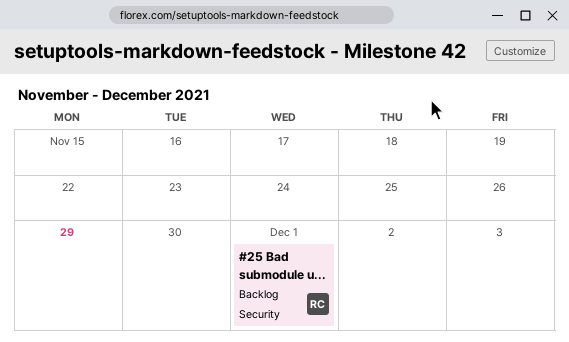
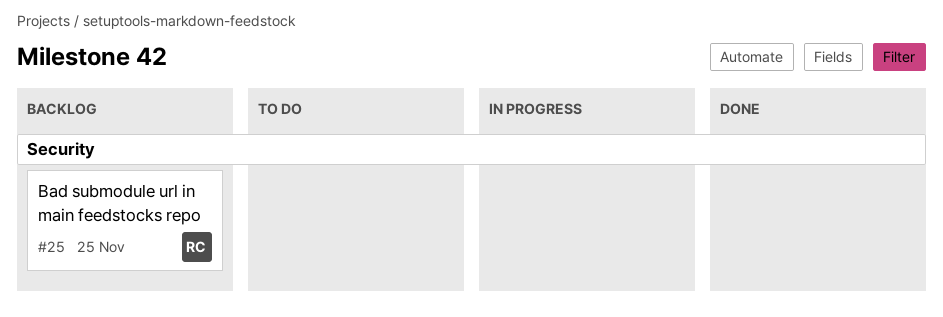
#25, due: Dec 1 -> Nov 25

